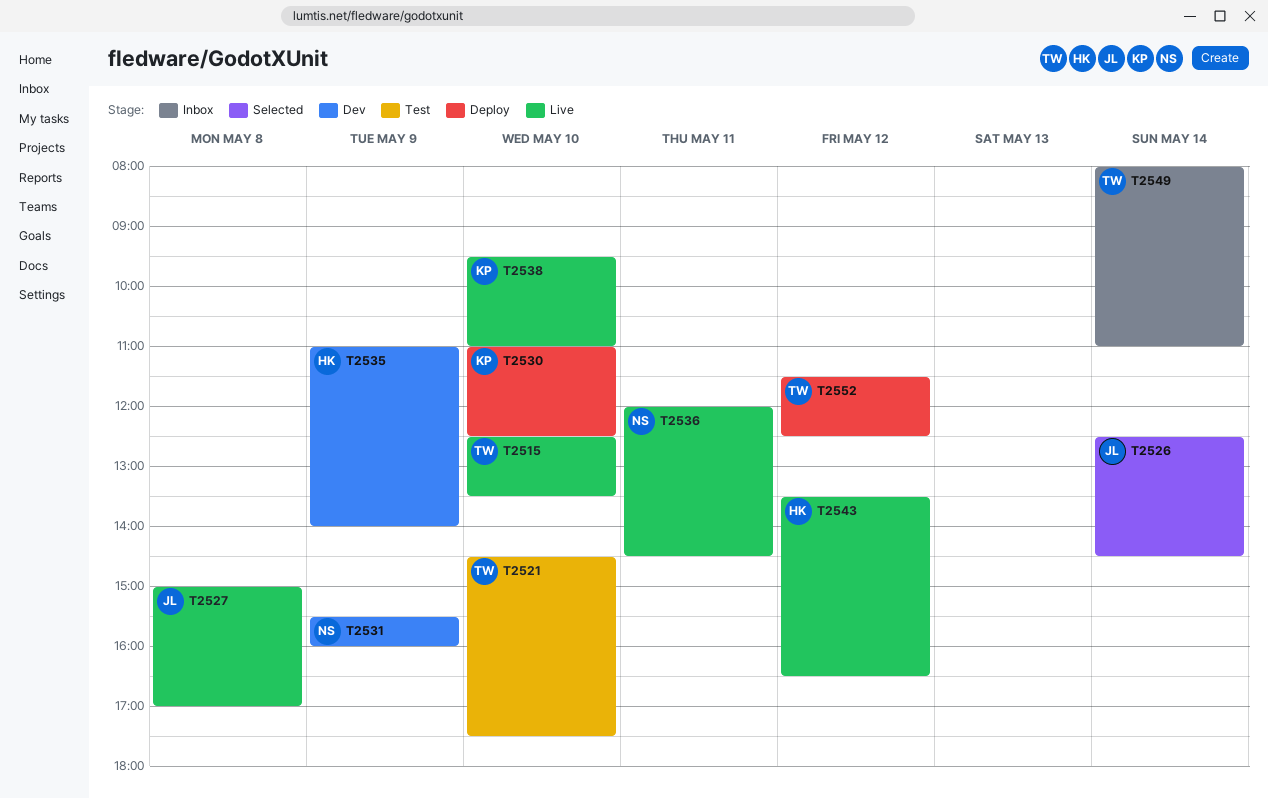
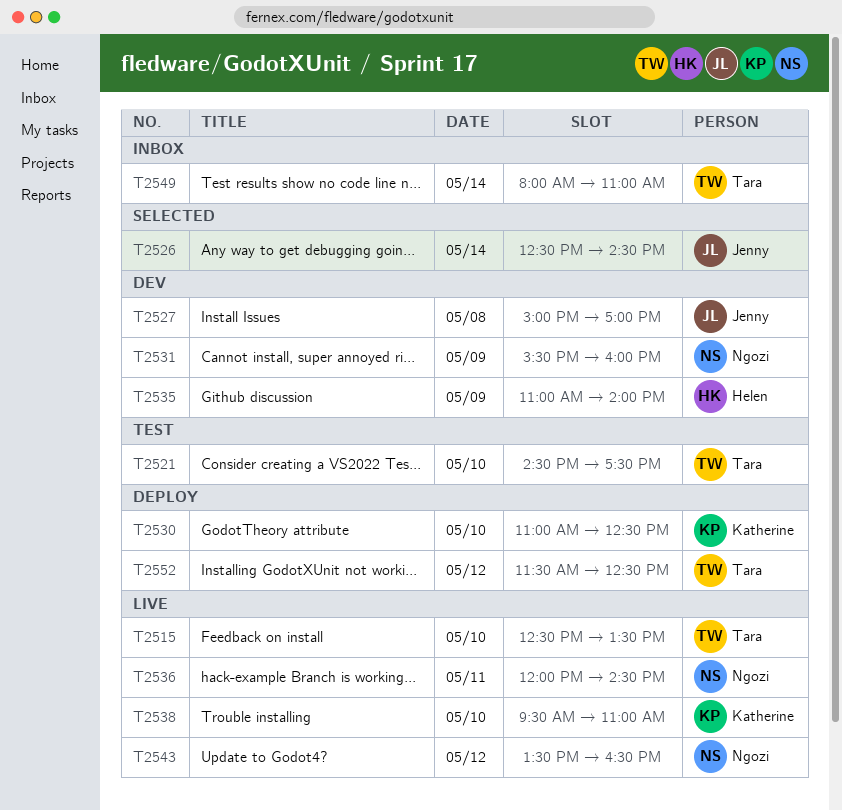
T2527, status: Live -> Dev
T2543, owner: Helen -> Ngozi

